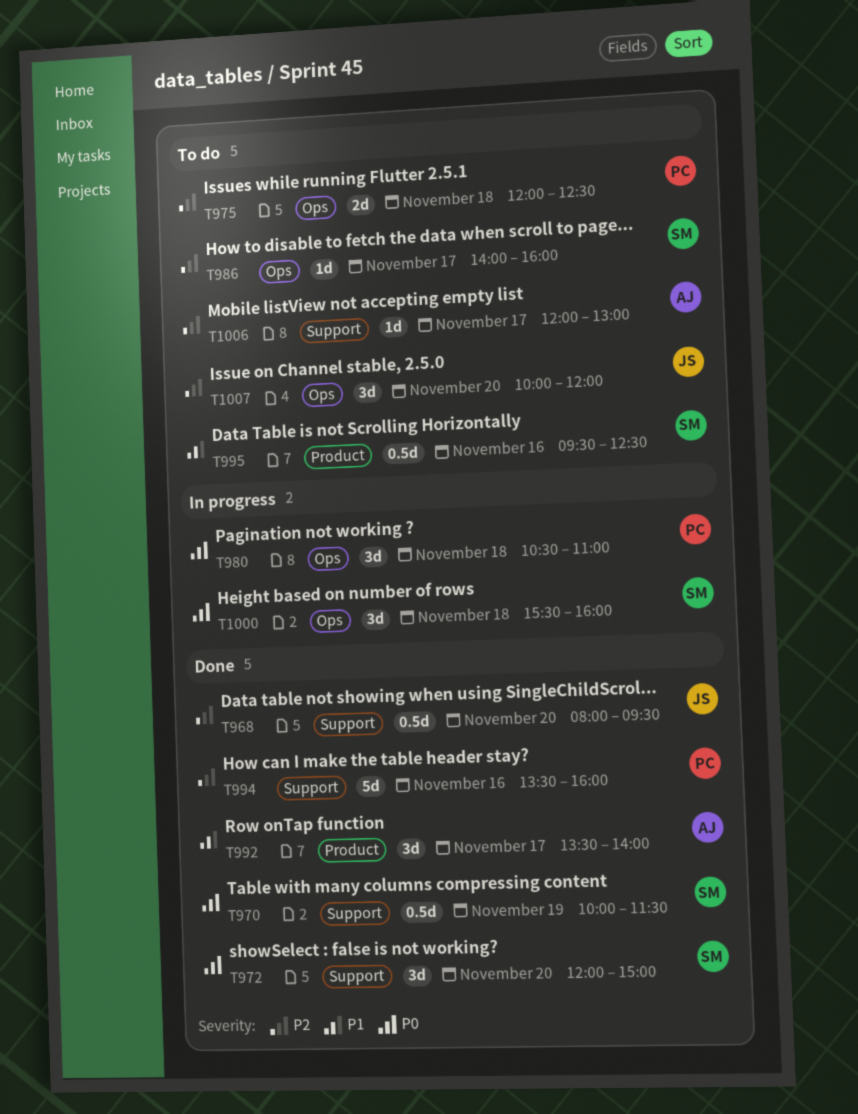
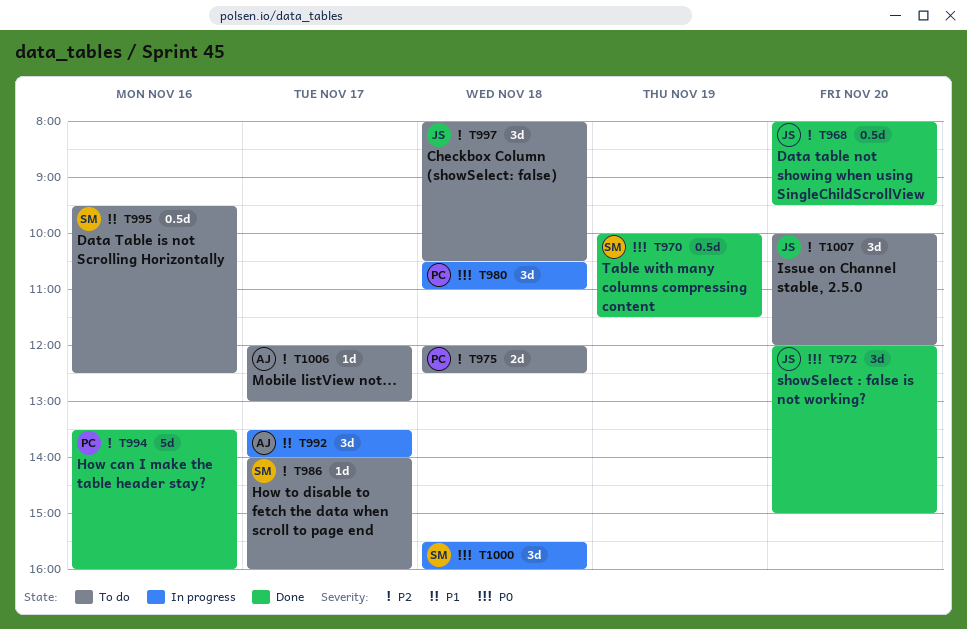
T972, owner: SM -> JS
T992, status: Done -> In progress
T997: none -> present

